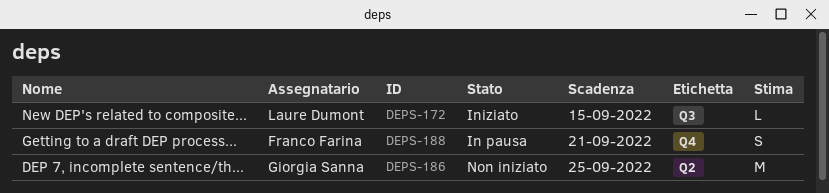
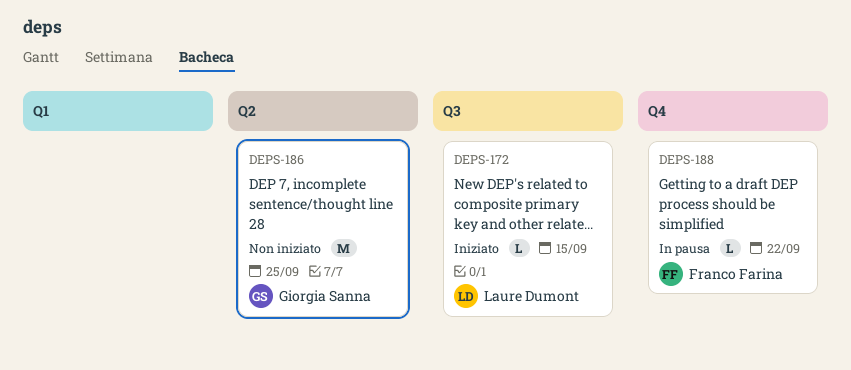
DEPS-188, estimate: S -> L
DEPS-188, due: Sep 21 -> Sep 22

